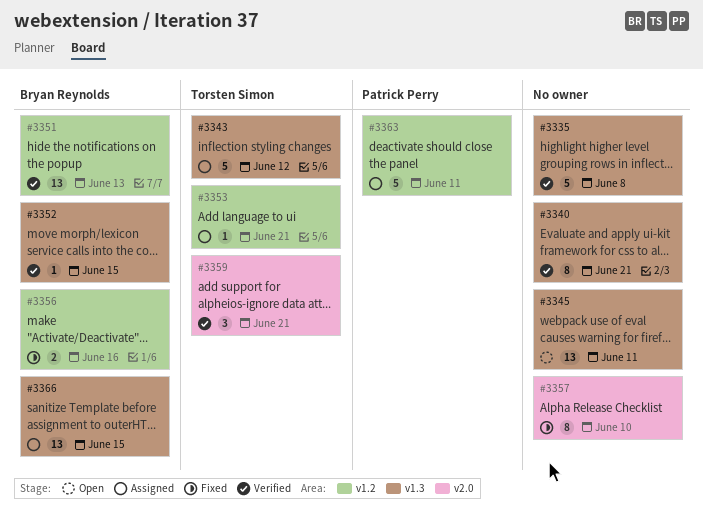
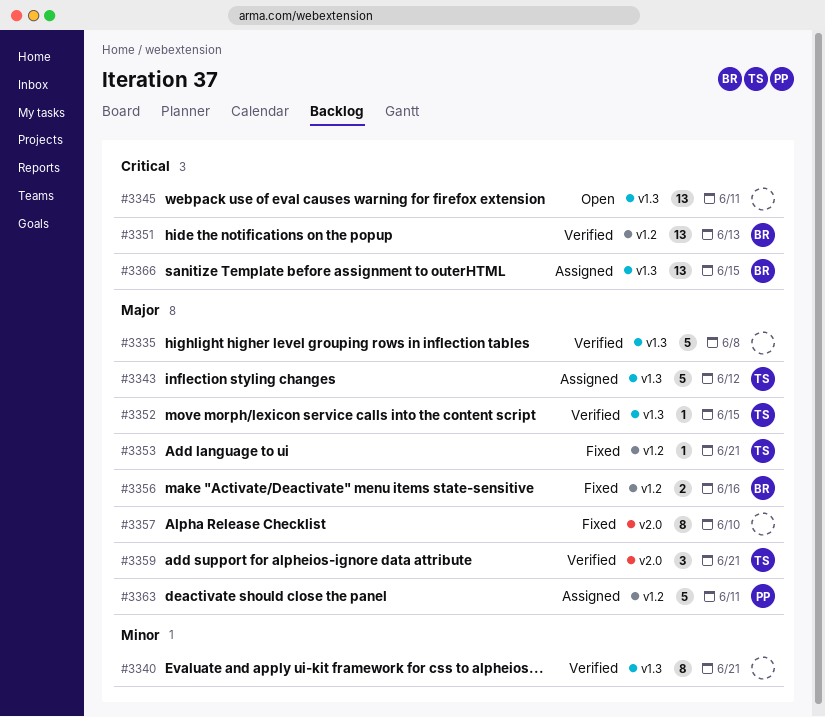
#3352, owner: Bryan Reynolds -> Torsten Simon
#3353, status: Assigned -> Fixed

